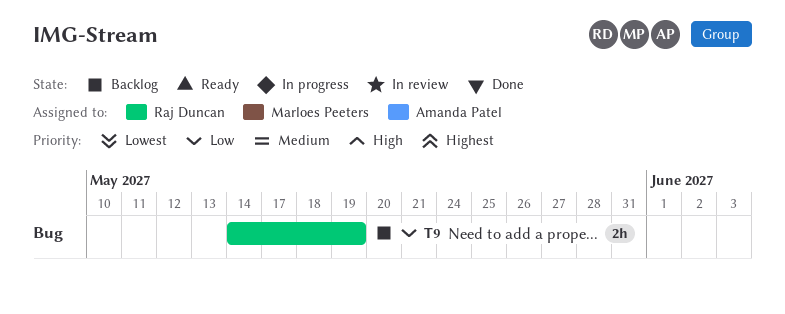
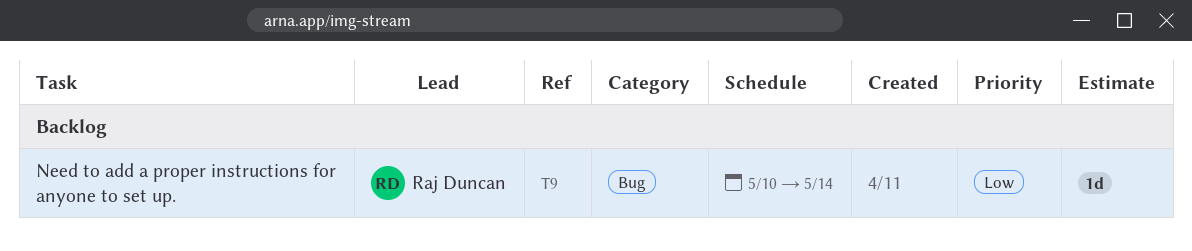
T9, estimate: 2h -> 1d
T9, start: May 14 -> May 10
T9, due: May 19 -> May 14

